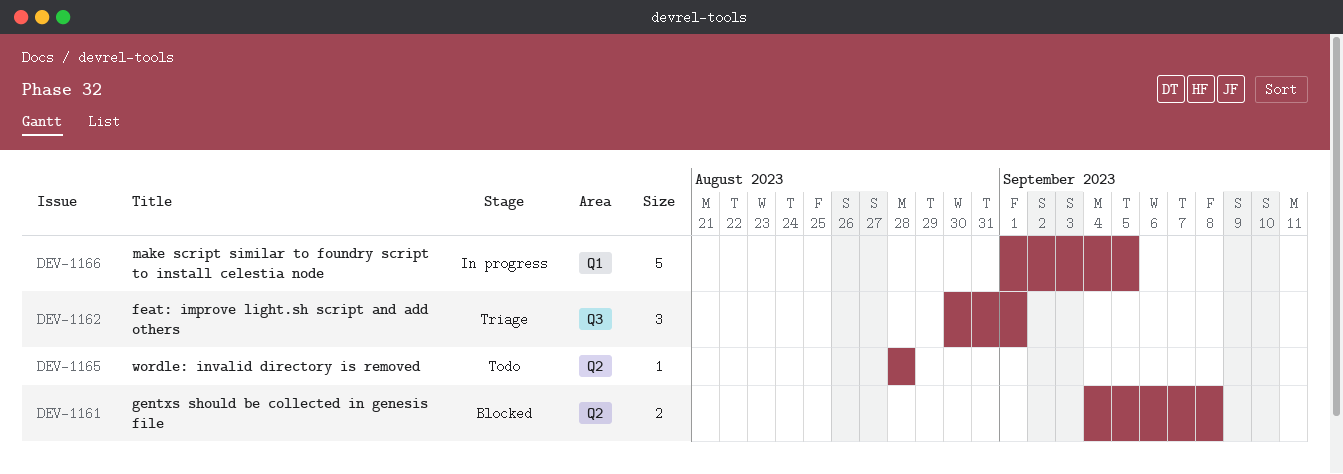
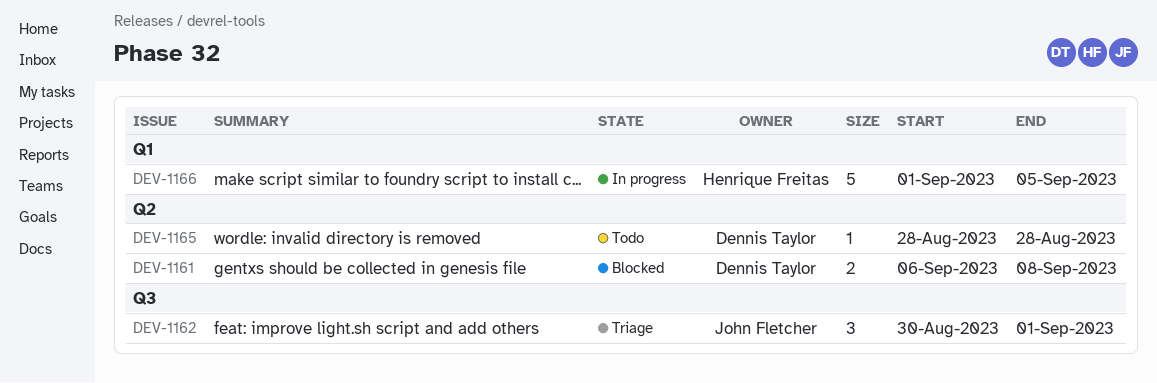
DEV-1161, start: Sep 4 -> Sep 6

